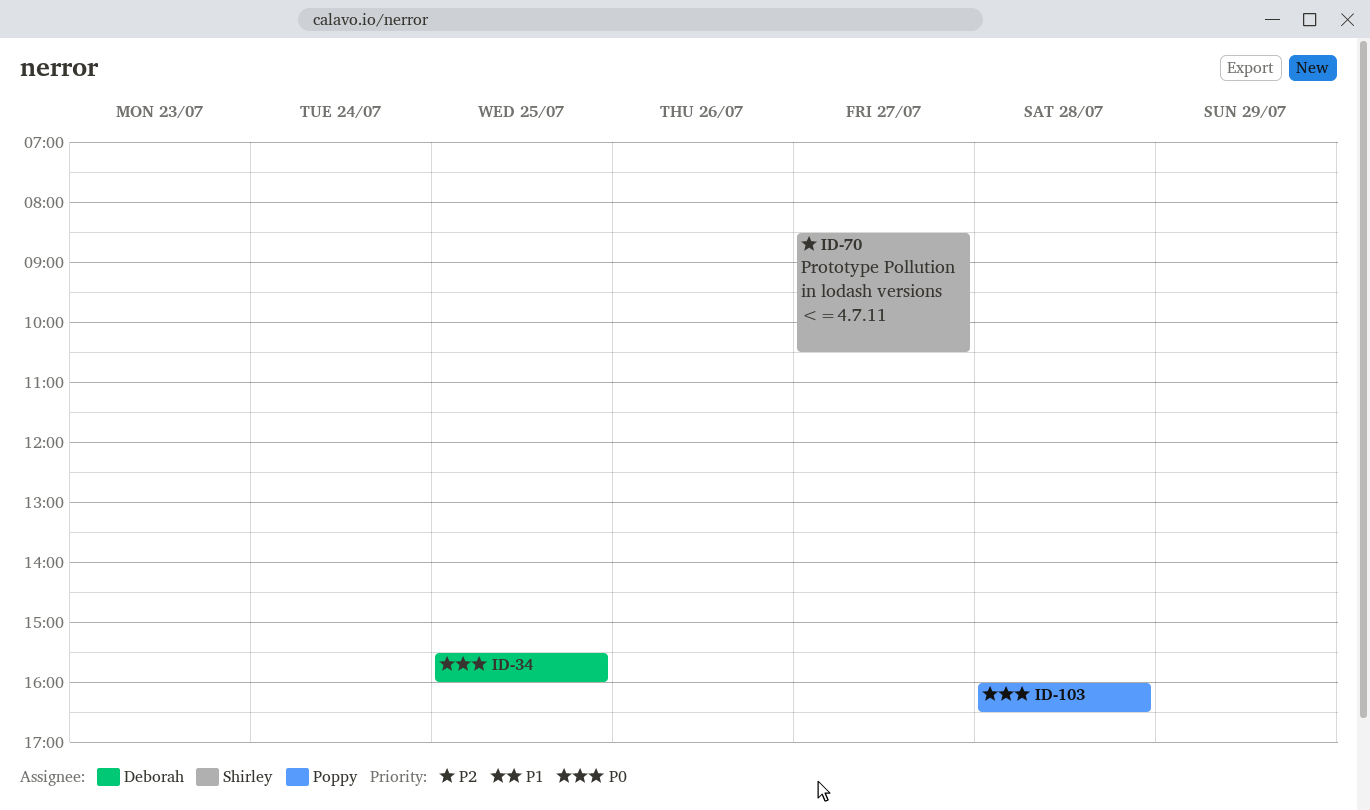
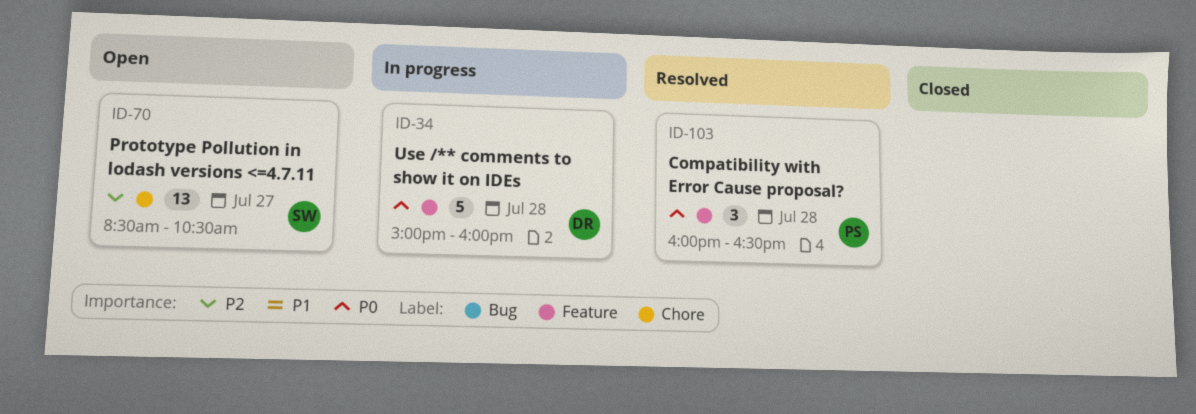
ID-34, day: Jul 25 -> Jul 28
ID-34, begins: 15:30 -> 15:00

